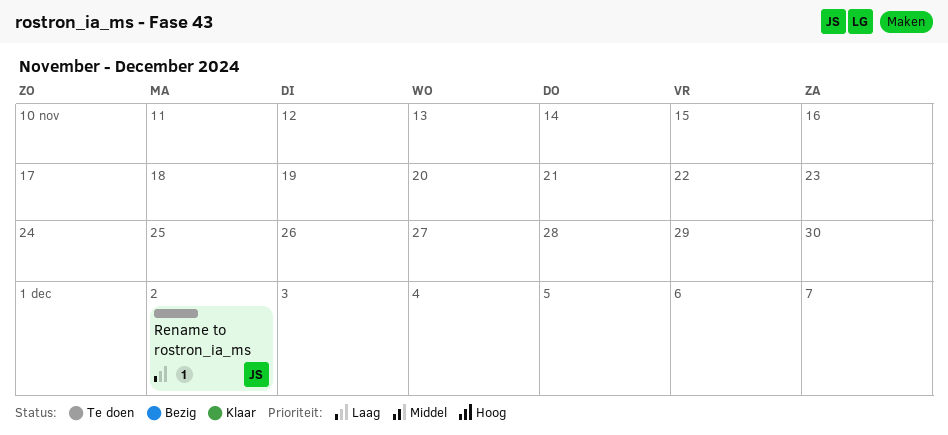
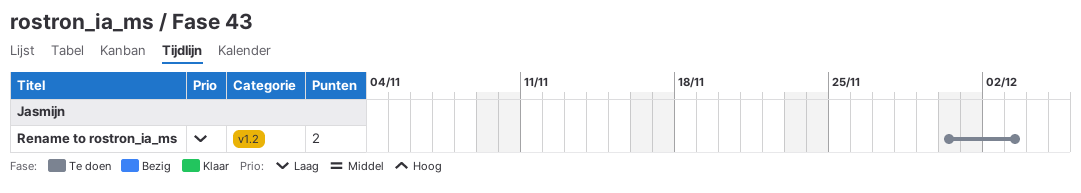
Rename to rostron_ia_ms, estimate: 1 -> 2
Rename to rostron_ia_ms, due: Dec 2 -> Dec 3

